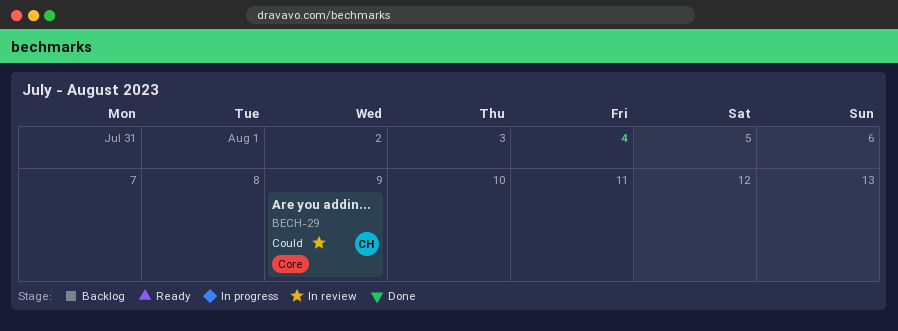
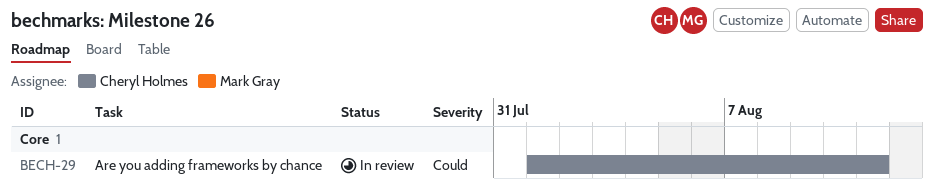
BECH-29, due: Aug 9 -> Aug 11

